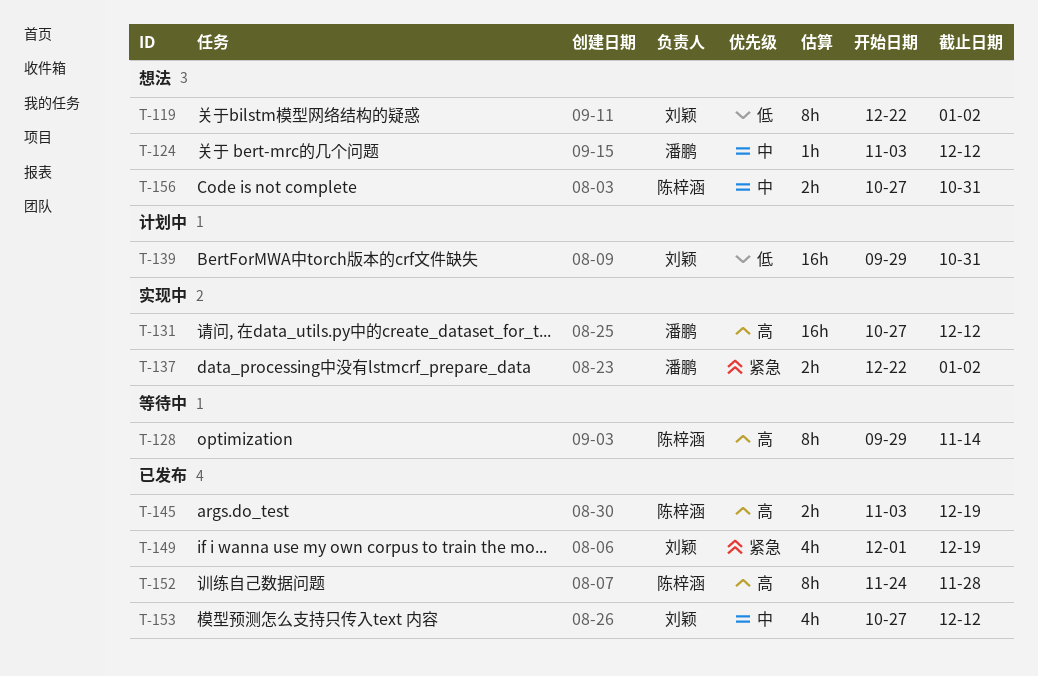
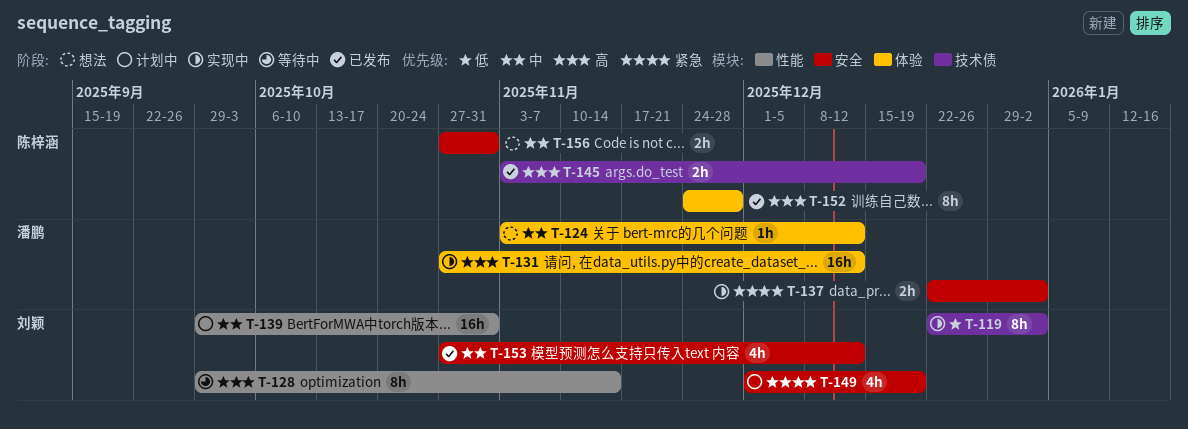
T-119, status: 想法 -> 实现中
T-128, owner: 陈梓涵 -> 刘颖
T-139, priority: 低 -> 中
T-149, status: 已发布 -> 计划中

